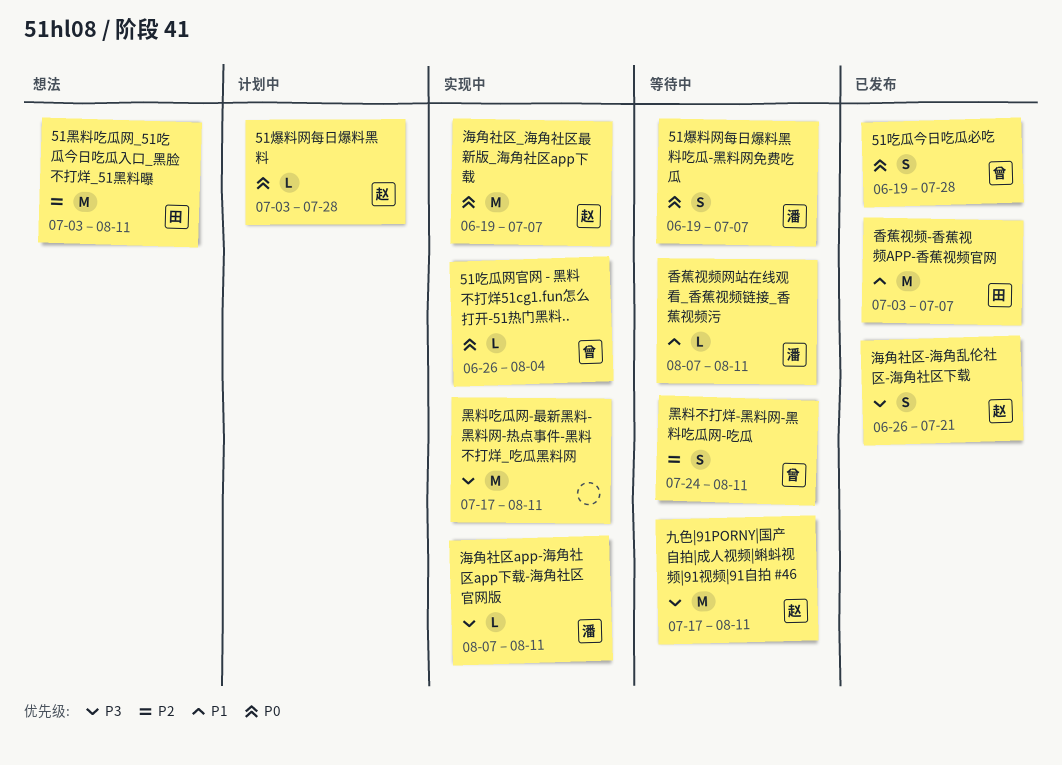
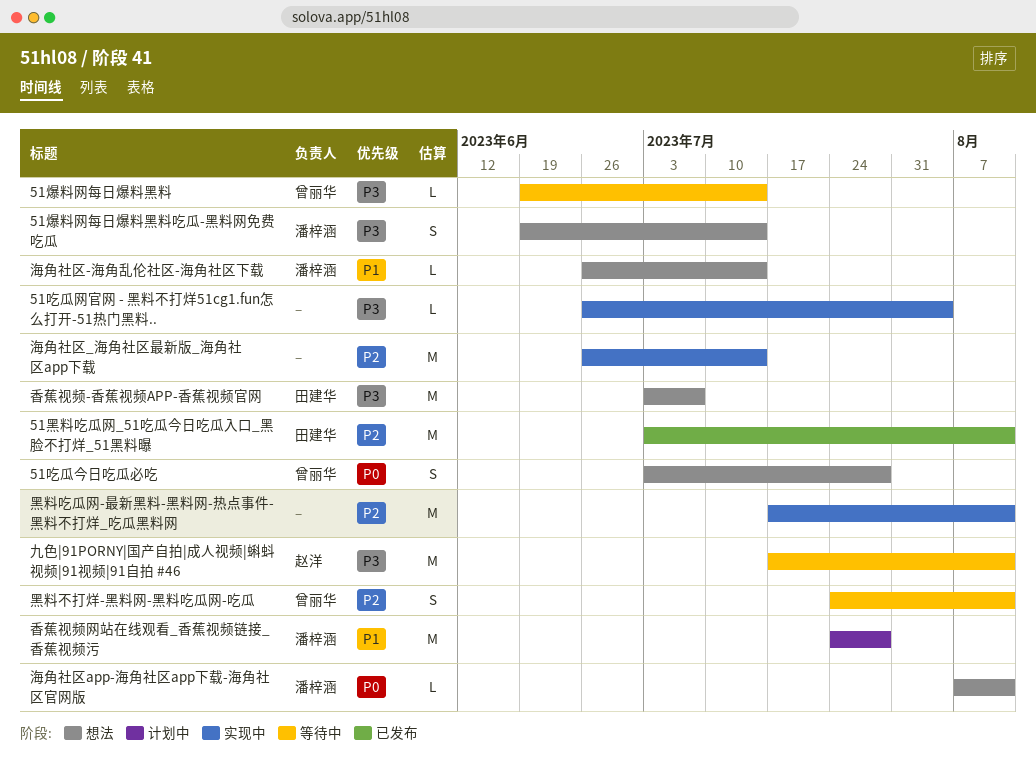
51吃瓜今日吃瓜必吃, status: 已发布 -> 想法
51吃瓜今日吃瓜必吃, start: Jun 19 -> Jul 3
51吃瓜网官网 - 黑料不打烊51cg1.fun怎么打开-51热门黑料.., owner: 曾丽华 -> none
51吃瓜网官网 - 黑料不打烊51cg1.fun怎么打开-51热门黑料.., priority: P0 -> P3
51爆料网每日爆料黑料, status: 计划中 -> 等待中
51爆料网每日爆料黑料, owner: 赵洋 -> 曾丽华
51爆料网每日爆料黑料, priority: P0 -> P3
51爆料网每日爆料黑料, start: Jul 3 -> Jun 19
51爆料网每日爆料黑料, due: Jul 28 -> Jul 14
51爆料网每日爆料黑料吃瓜-黑料网免费吃瓜, status: 等待中 -> 想法
51爆料网每日爆料黑料吃瓜-黑料网免费吃瓜, priority: P0 -> P3
51爆料网每日爆料黑料吃瓜-黑料网免费吃瓜, due: Jul 7 -> Jul 14
51黑料吃瓜网_51吃瓜今日吃瓜入口_黑脸不打烊_51黑料曝, status: 想法 -> 已发布
海角社区-海角乱伦社区-海角社区下载, status: 已发布 -> 想法
海角社区-海角乱伦社区-海角社区下载, owner: 赵洋 -> 潘梓涵
海角社区-海角乱伦社区-海角社区下载, priority: P3 -> P1
海角社区-海角乱伦社区-海角社区下载, estimate: S -> L
海角社区-海角乱伦社区-海角社区下载, due: Jul 21 -> Jul 14
海角社区_海角社区最新版_海角社区app下载, owner: 赵洋 -> none
海角社区_海角社区最新版_海角社区app下载, priority: P0 -> P2
海角社区_海角社区最新版_海角社区app下载, start: Jun 19 -> Jun 26
海角社区_海角社区最新版_海角社区app下载, due: Jul 7 -> Jul 14
海角社区app-海角社区app下载-海角社区官网版, status: 实现中 -> 想法
海角社区app-海角社区app下载-海角社区官网版, priority: P3 -> P0
香蕉视频-香蕉视频APP-香蕉视频官网, status: 已发布 -> 想法
香蕉视频-香蕉视频APP-香蕉视频官网, priority: P1 -> P3
香蕉视频网站在线观看_香蕉视频链接_香蕉视频污, status: 等待中 -> 计划中
香蕉视频网站在线观看_香蕉视频链接_香蕉视频污, estimate: L -> M
香蕉视频网站在线观看_香蕉视频链接_香蕉视频污, start: Aug 7 -> Jul 24
香蕉视频网站在线观看_香蕉视频链接_香蕉视频污, due: Aug 11 -> Jul 28
黑料吃瓜网-最新黑料-黑料网-热点事件-黑料不打烊_吃瓜黑料网, priority: P3 -> P2

